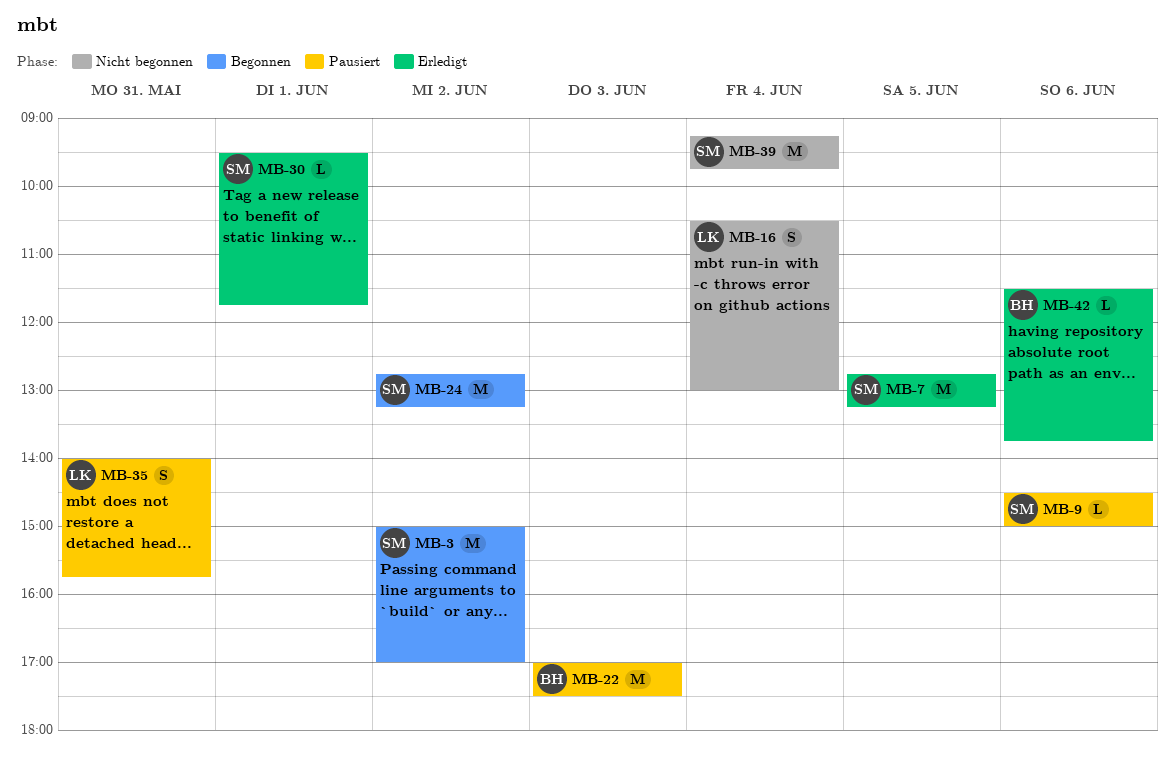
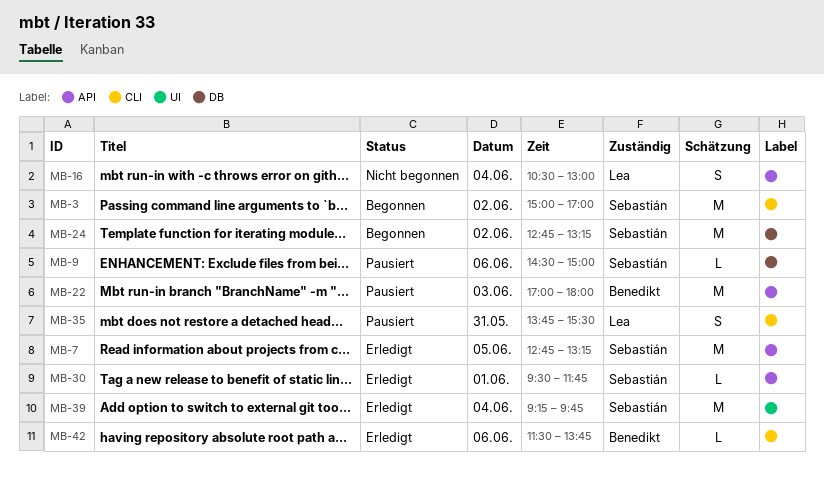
MB-22, ends: 17:30 -> 18:00
MB-35, begins: 14:00 -> 13:45
MB-35, ends: 15:45 -> 15:30
MB-39, status: Nicht begonnen -> Erledigt

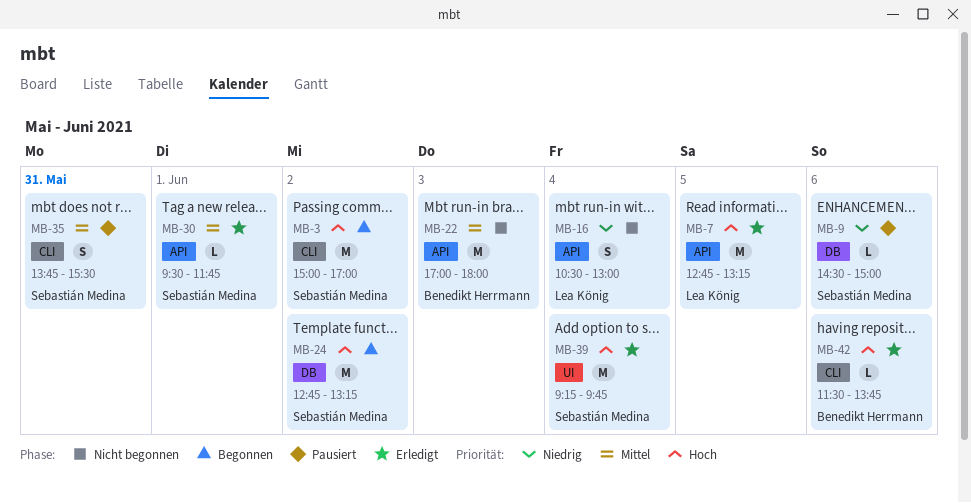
MB-7, owner: Sebastián Medina -> Lea König
MB-22, status: Pausiert -> Nicht begonnen
MB-35, owner: Lea König -> Sebastián Medina

